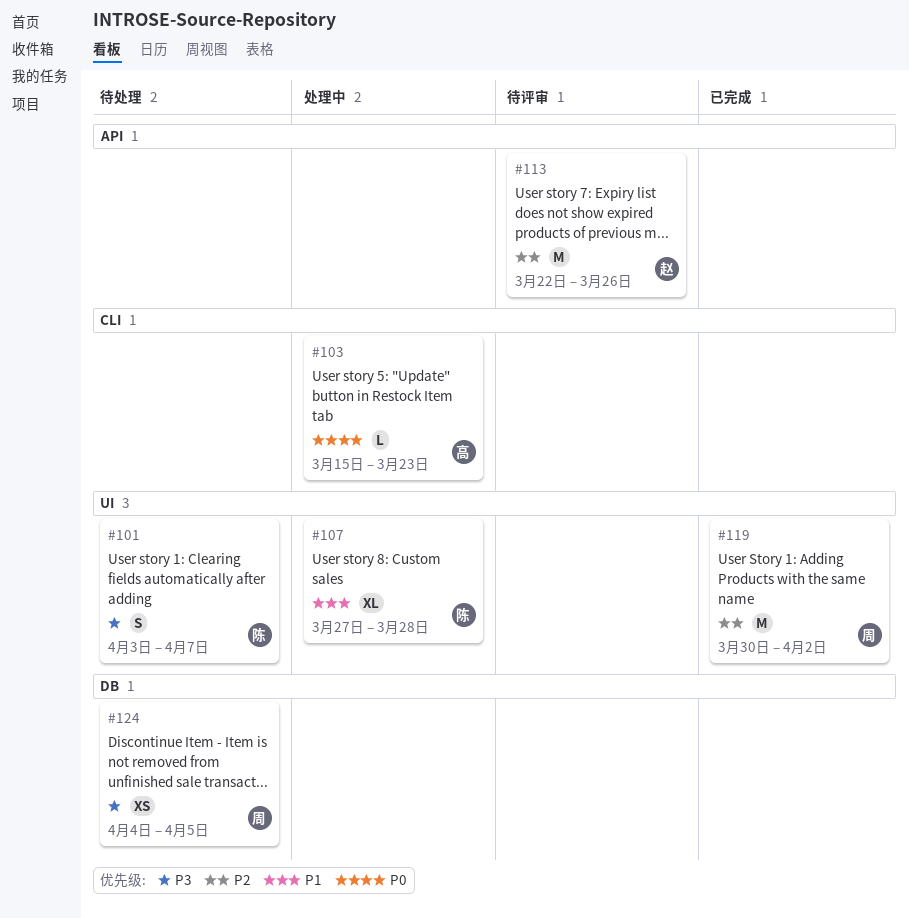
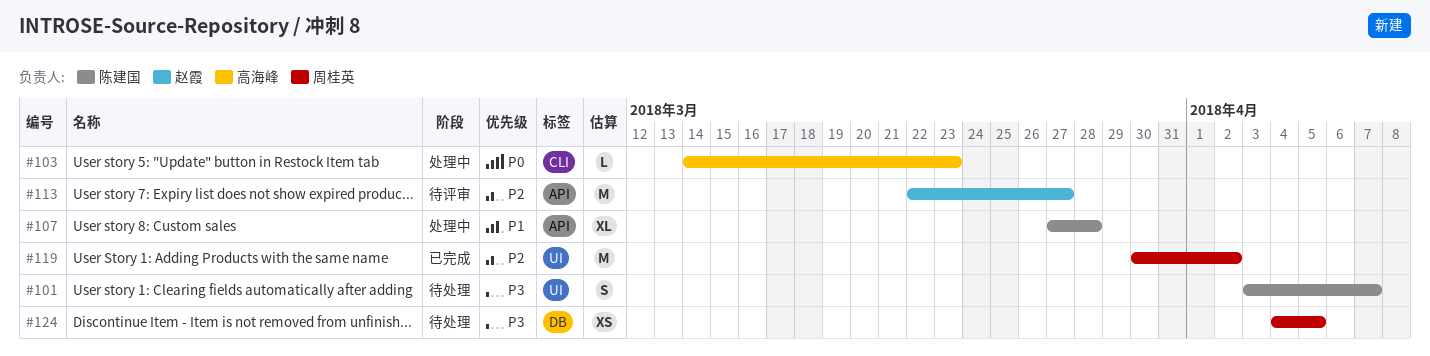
#103, start: Mar 15 -> Mar 14
#107, label: UI -> API
#113, due: Mar 26 -> Mar 27

